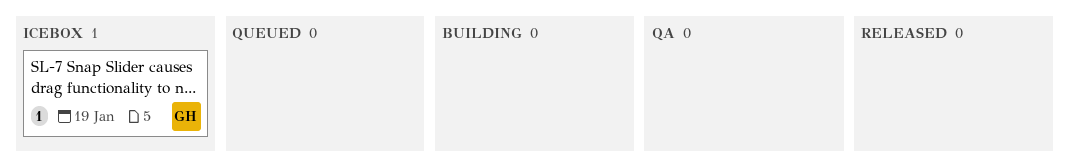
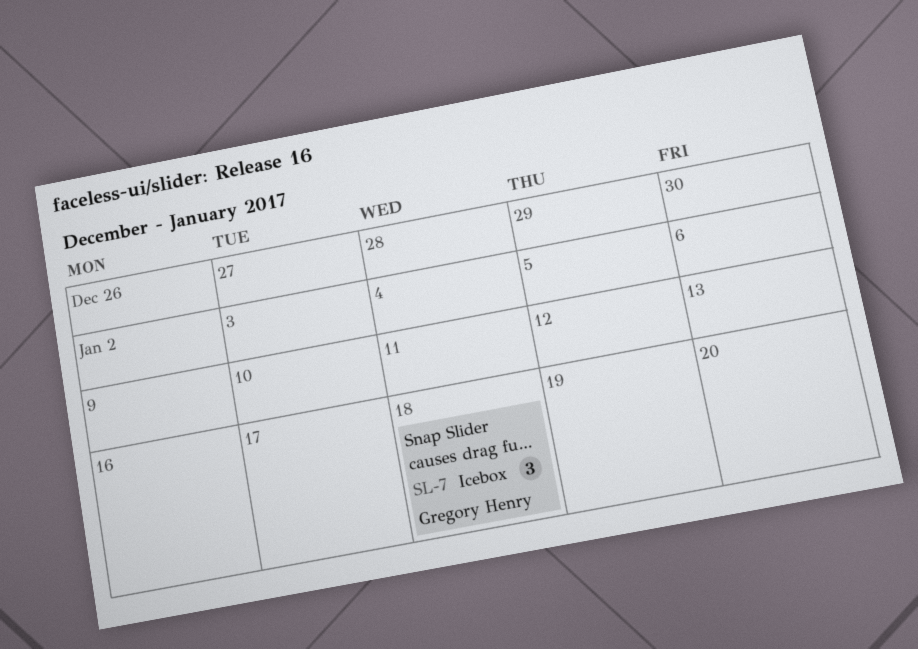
SL-7, estimate: 1 -> 3
SL-7, due: Jan 19 -> Jan 18

